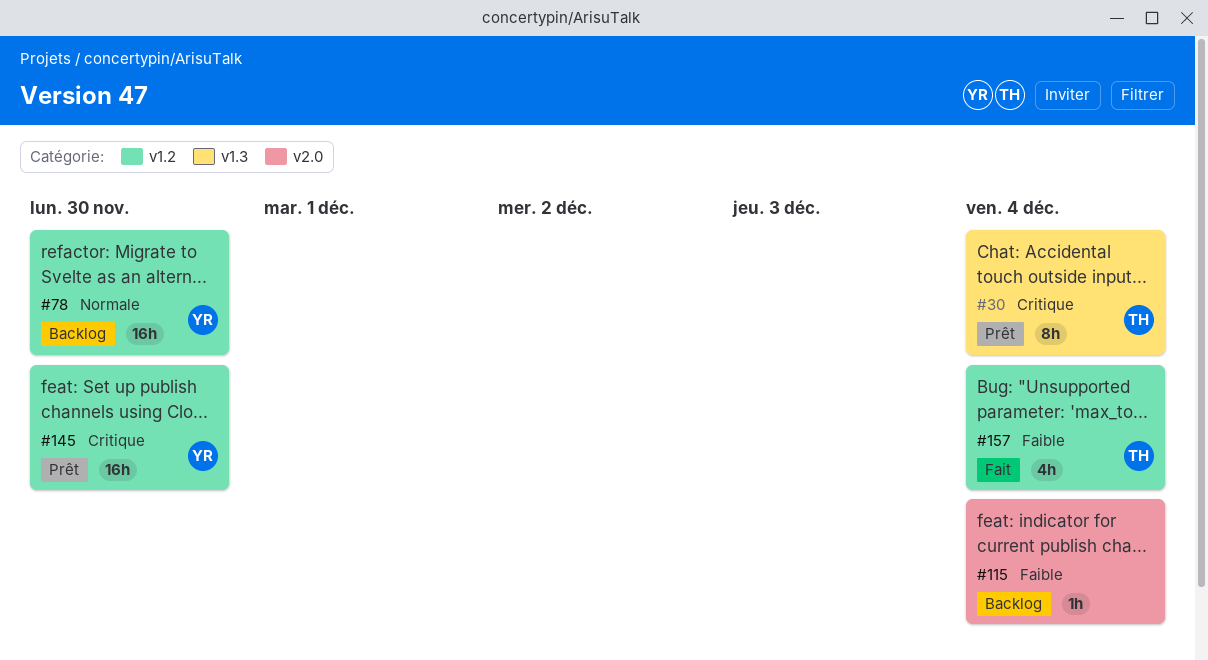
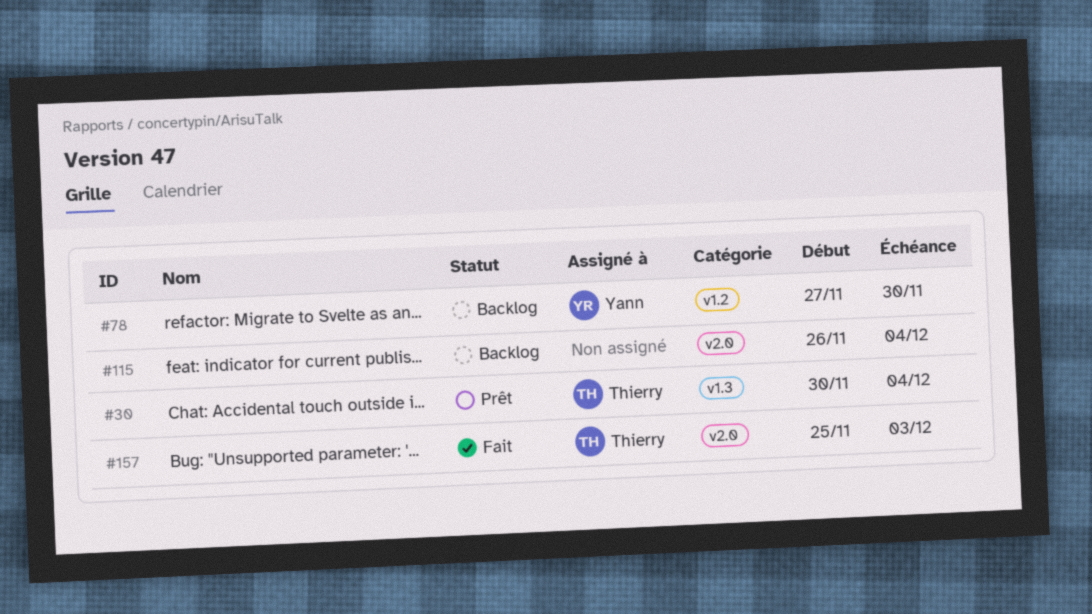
#145: present -> none
#157, label: v1.2 -> v2.0
#157, due: Dec 4 -> Dec 3

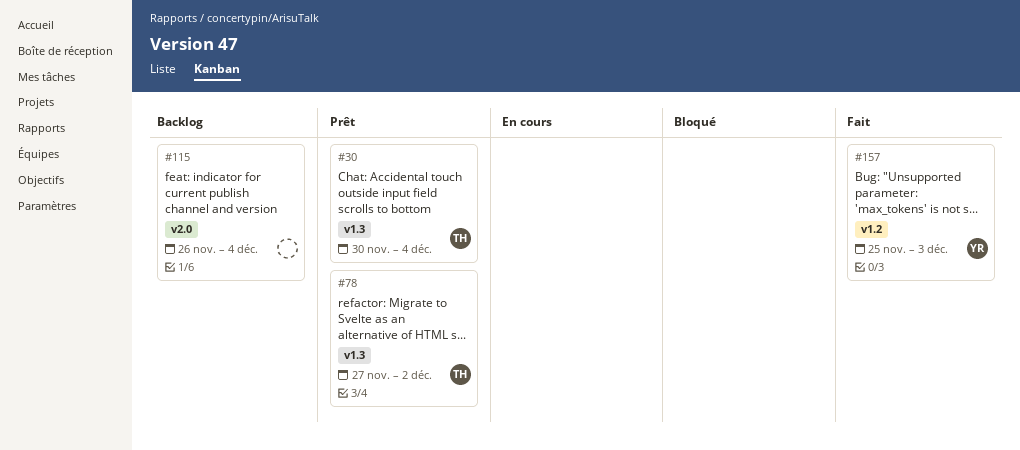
#78, status: Backlog -> Prêt
#78, owner: Yann -> Thierry
#78, label: v1.2 -> v1.3
#78, due: Nov 30 -> Dec 2
#157, owner: Thierry -> Yann
#157, label: v2.0 -> v1.2

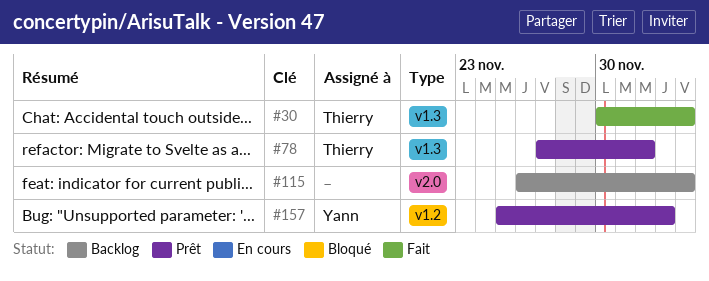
#30, status: Prêt -> Fait
#157, status: Fait -> Prêt

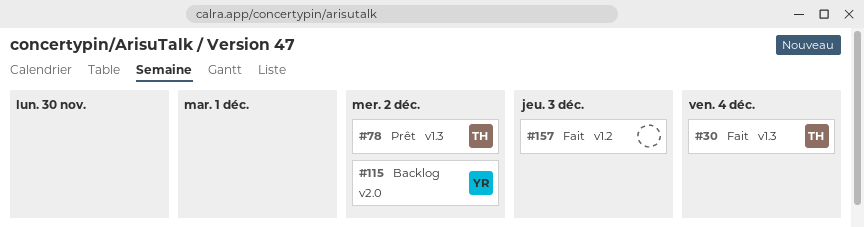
#115, owner: none -> Yann
#115, due: Dec 4 -> Dec 2
#157, status: Prêt -> Fait
#157, owner: Yann -> none

